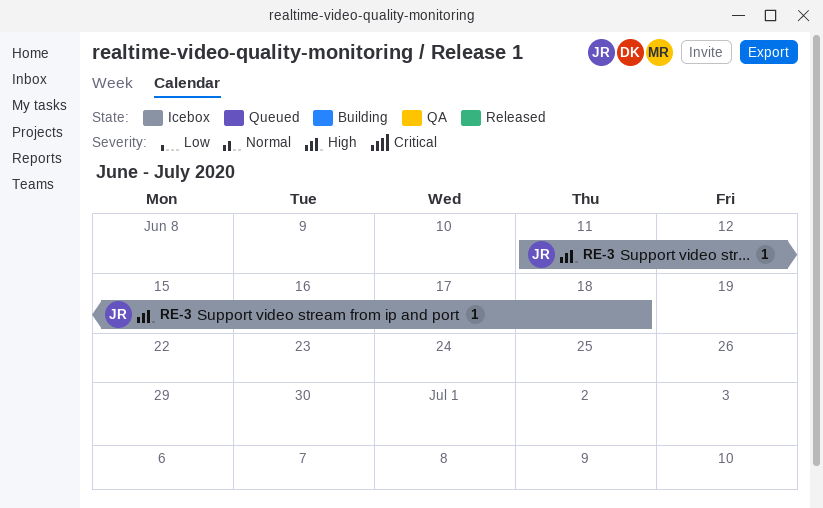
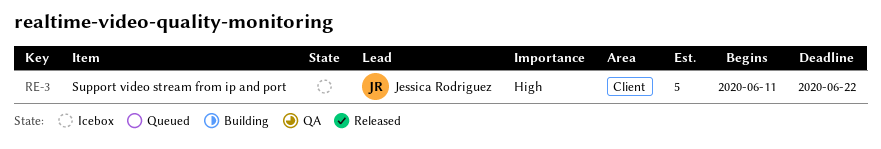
RE-3, estimate: 1 -> 5
RE-3, due: Jun 18 -> Jun 22

